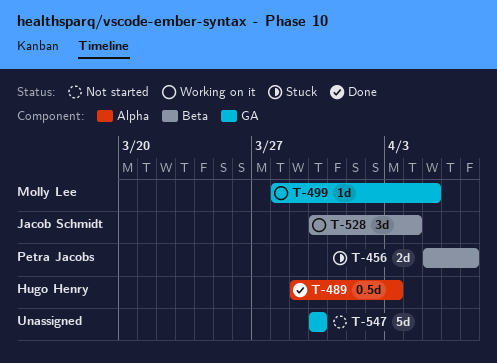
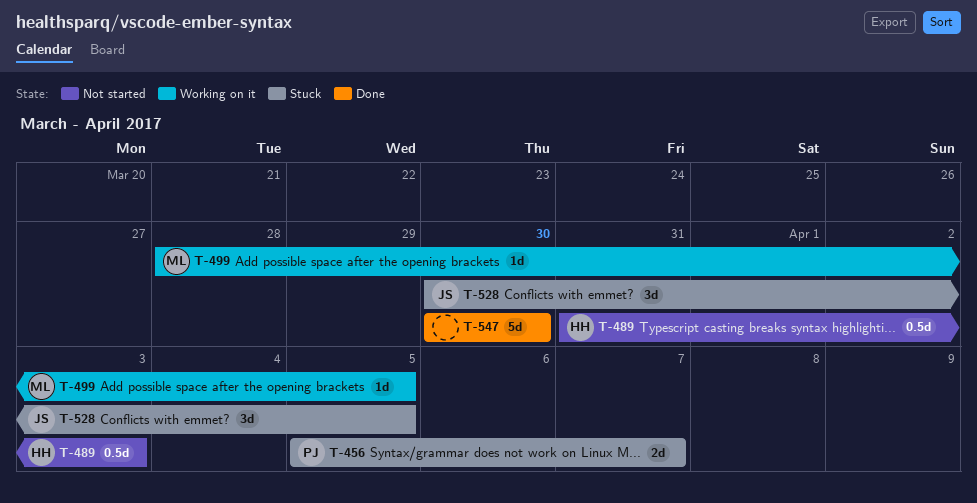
T-489, status: Done -> Not started
T-489, start: Mar 29 -> Mar 31
T-528, status: Working on it -> Stuck
T-528, due: Apr 4 -> Apr 5
T-547, status: Not started -> Done

